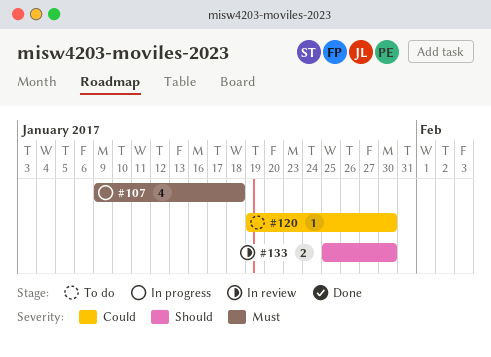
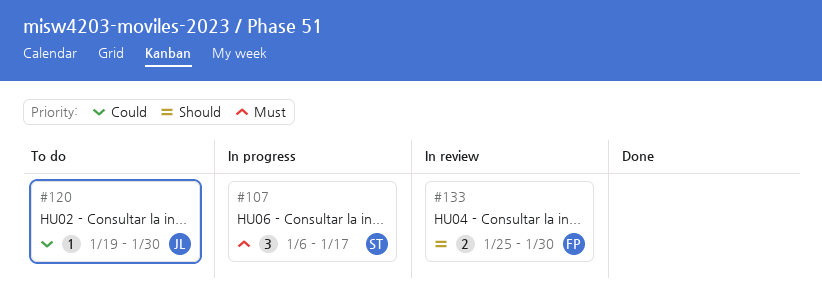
#107, estimate: 4 -> 3
#107, start: Jan 9 -> Jan 6
#107, due: Jan 18 -> Jan 17

